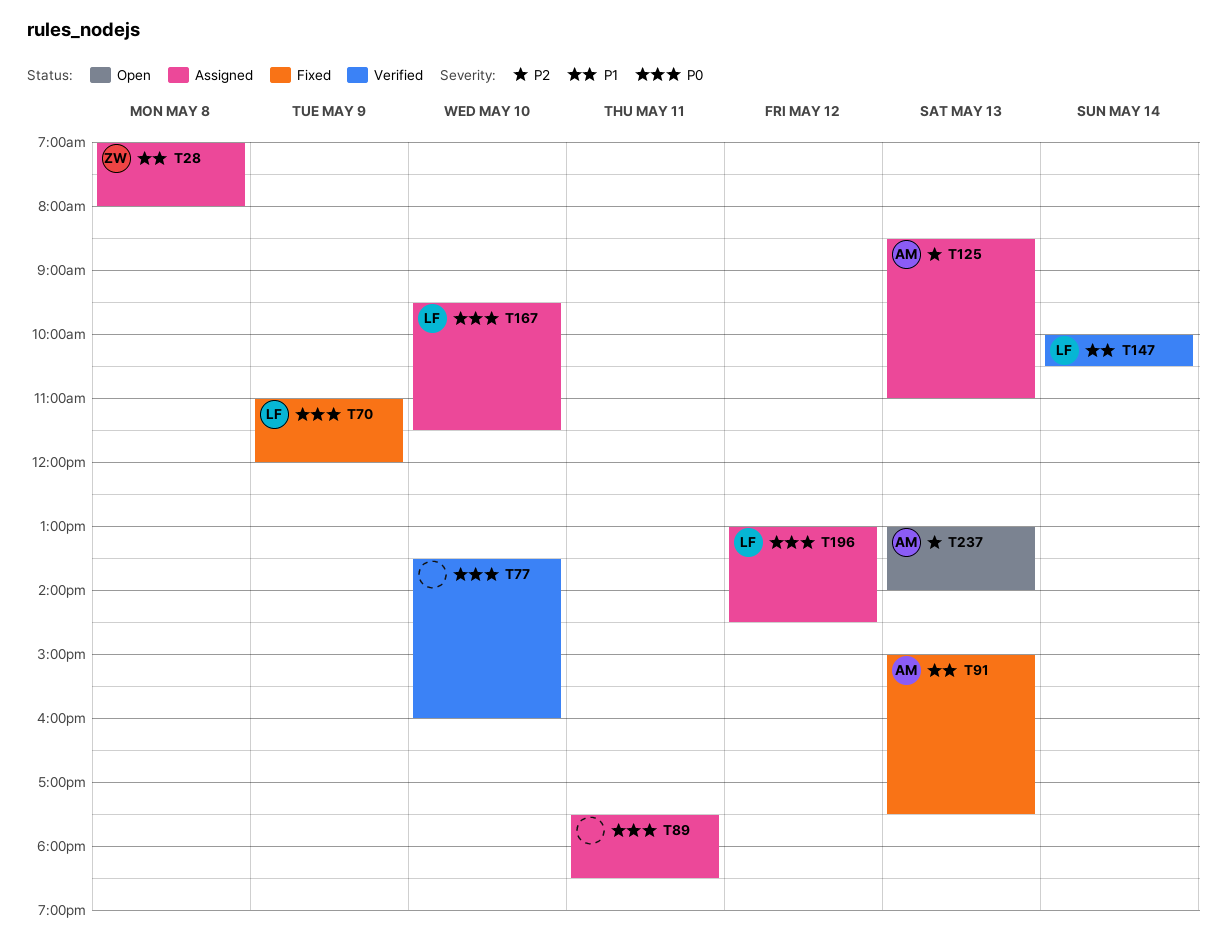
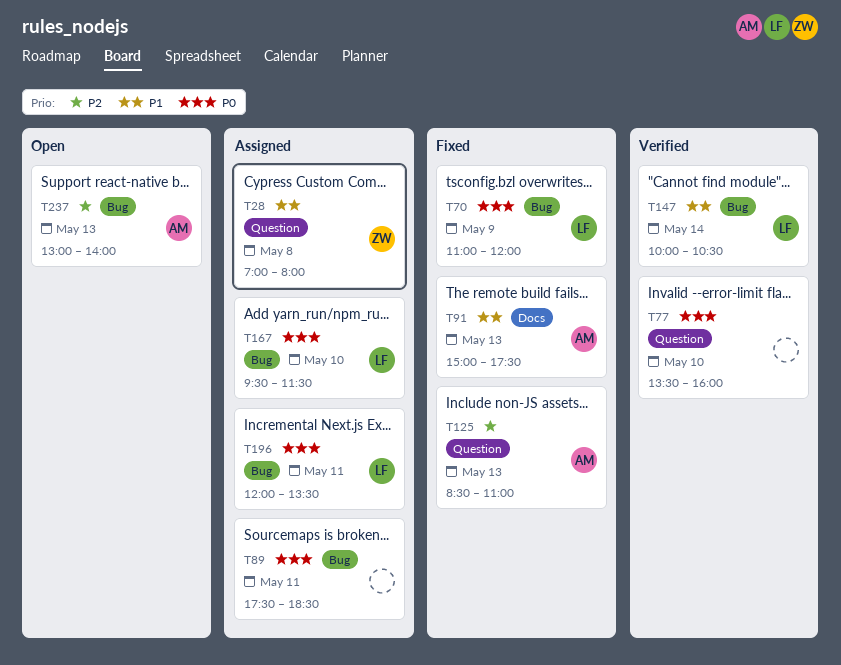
T125, status: Assigned -> Fixed
T196, day: May 12 -> May 11
T196, begins: 13:00 -> 12:00
T196, ends: 14:30 -> 13:30

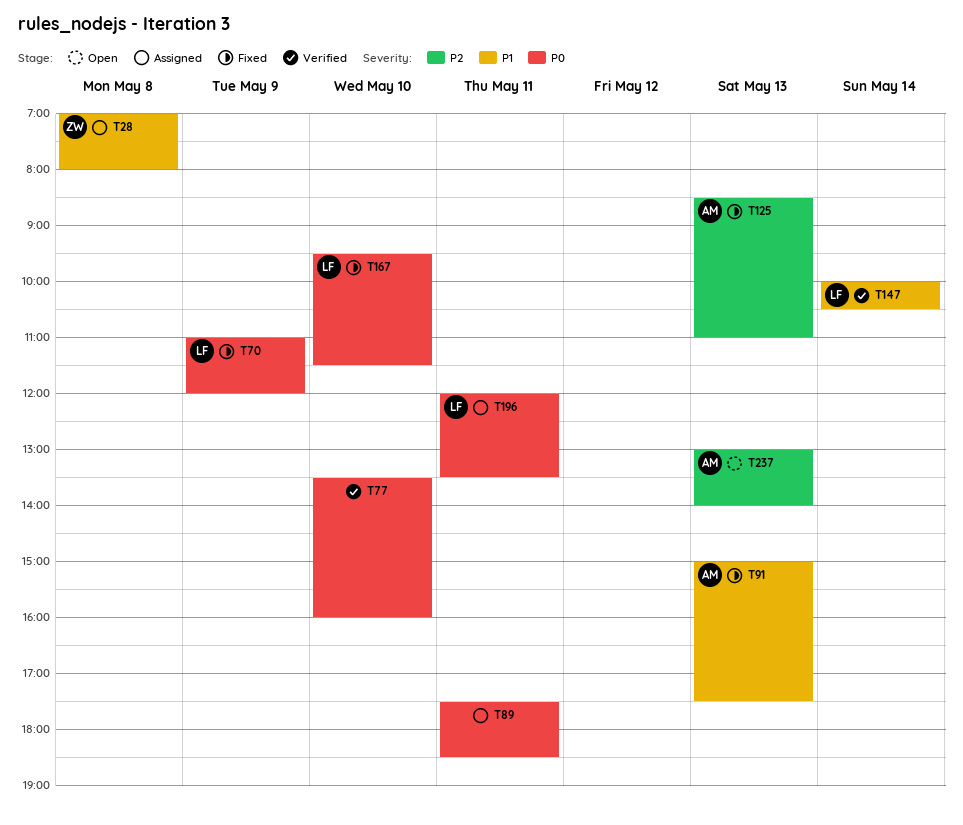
T167, status: Assigned -> Fixed

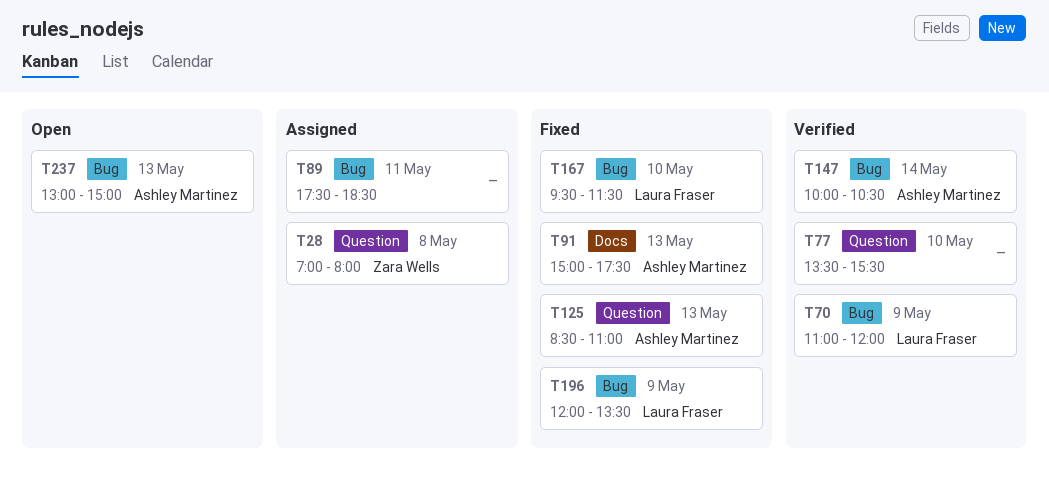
T70, status: Fixed -> Verified
T77, ends: 16:00 -> 15:30
T147, owner: Laura Fraser -> Ashley Martinez
T196, status: Assigned -> Fixed
T196, day: May 11 -> May 9
T237, ends: 14:00 -> 15:00

